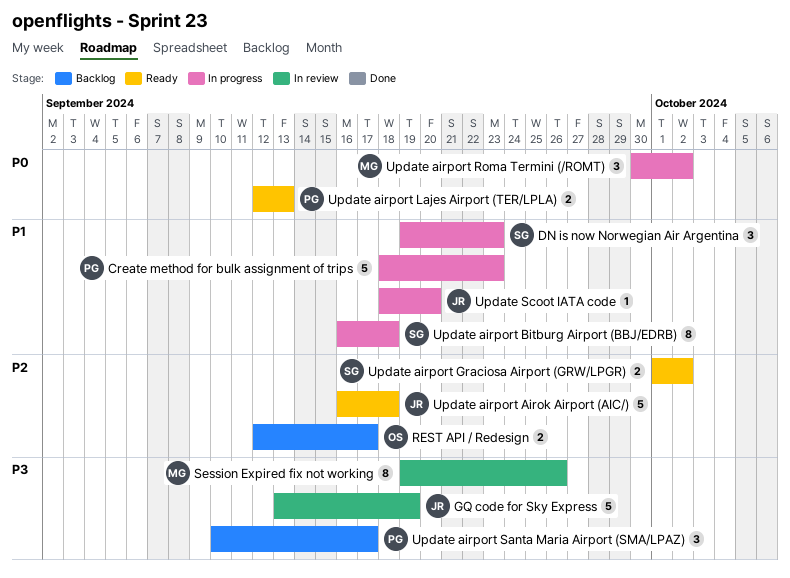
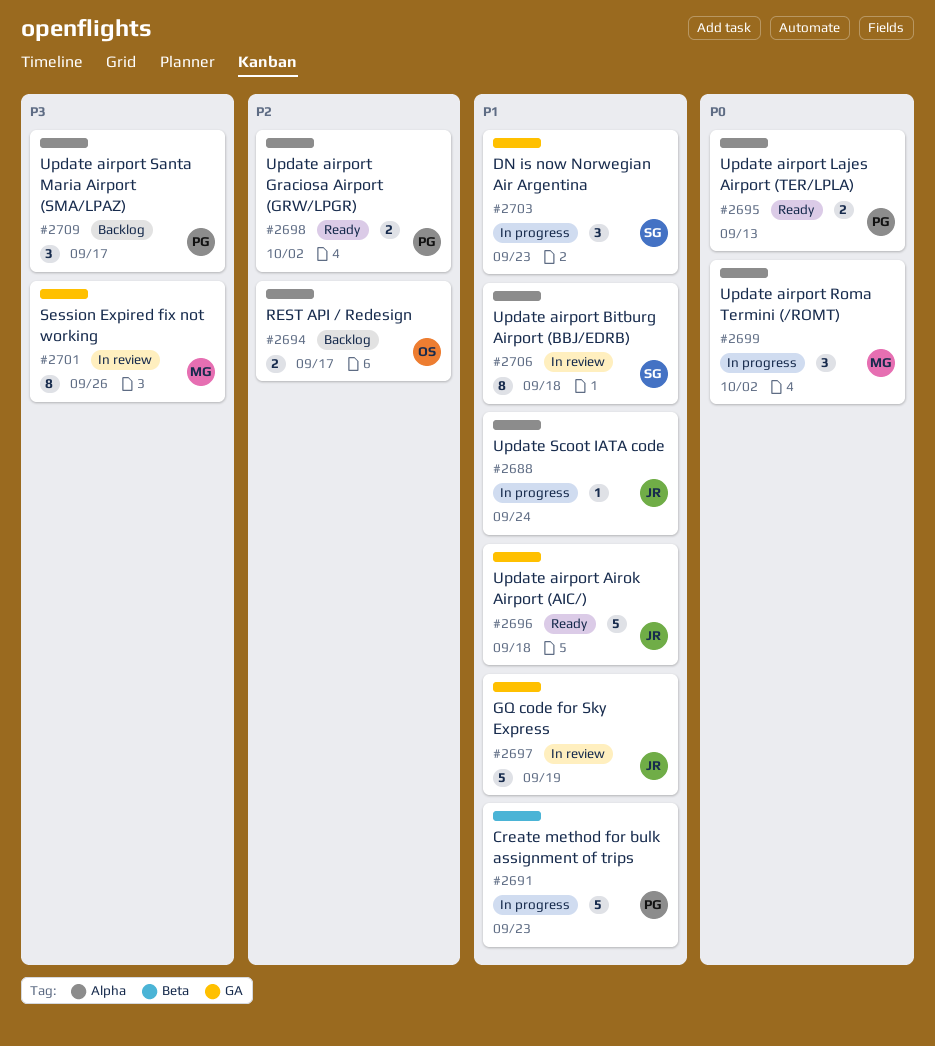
GQ code for Sky Express, priority: P3 -> P1
Update airport Airok Airport (AIC/), priority: P2 -> P1
Update airport Bitburg Airport (BBJ/EDRB), status: In progress -> In review
Update airport Graciosa Airport (GRW/LPGR), owner: SG -> PG
Update Scoot IATA code, due: Sep 20 -> Sep 24

